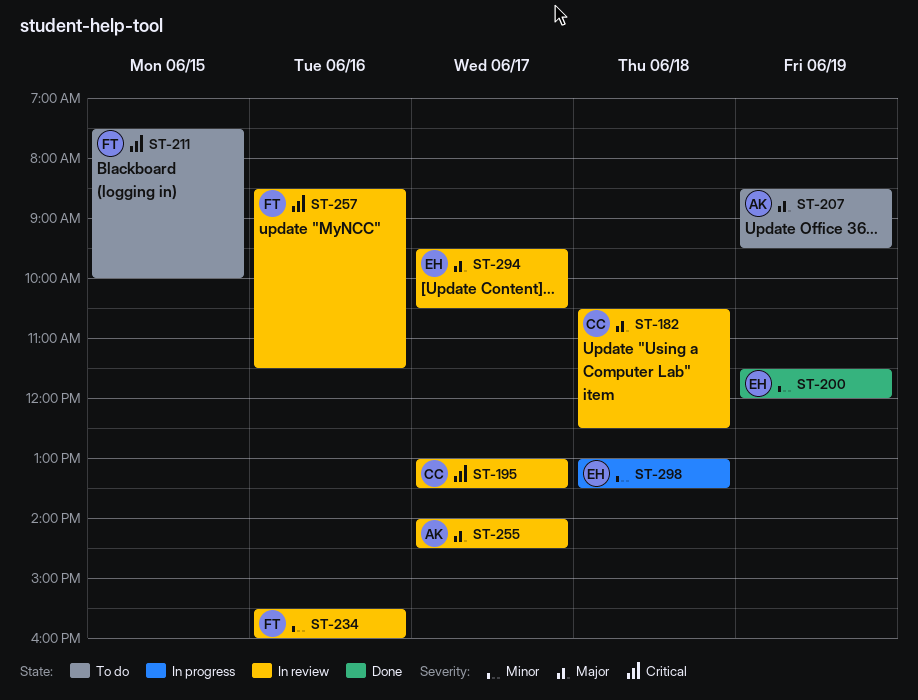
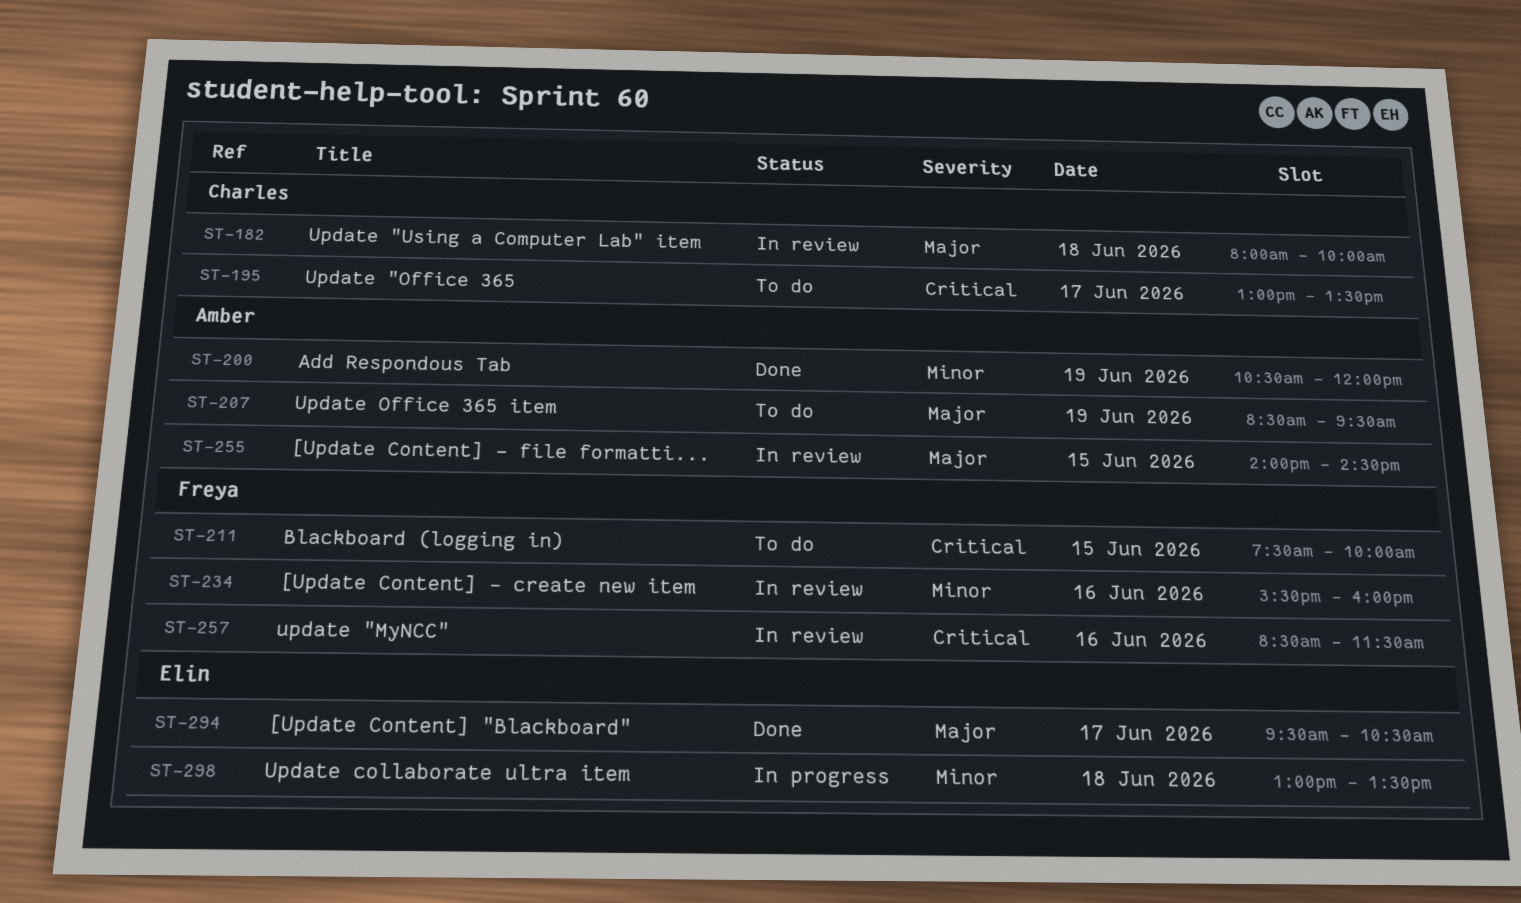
ST-182, begins: 10:30 -> 08:00
ST-182, ends: 12:30 -> 10:00
ST-195, status: In review -> To do
ST-200, owner: Elin -> Amber
ST-200, begins: 11:30 -> 10:30
ST-255, day: Jun 17 -> Jun 15
ST-294, status: In review -> Done

